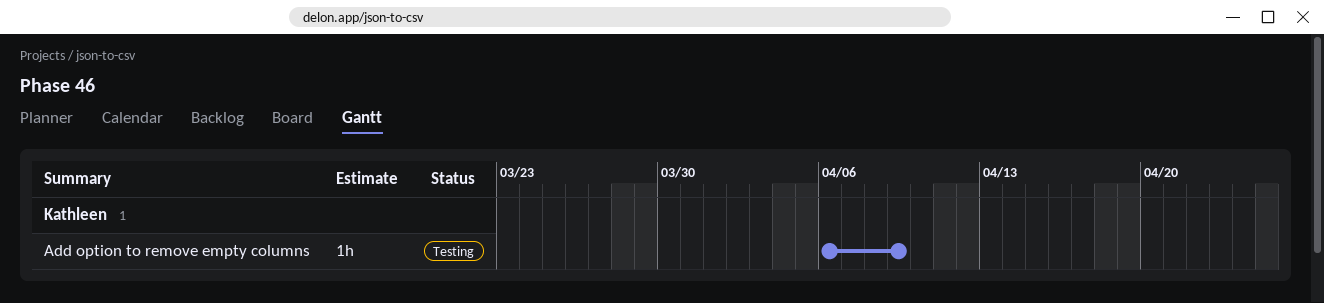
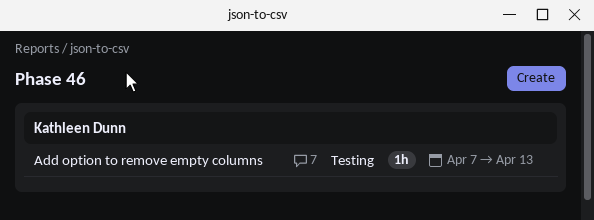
Add option to remove empty columns, start: Apr 6 -> Apr 7
Add option to remove empty columns, due: Apr 9 -> Apr 13

